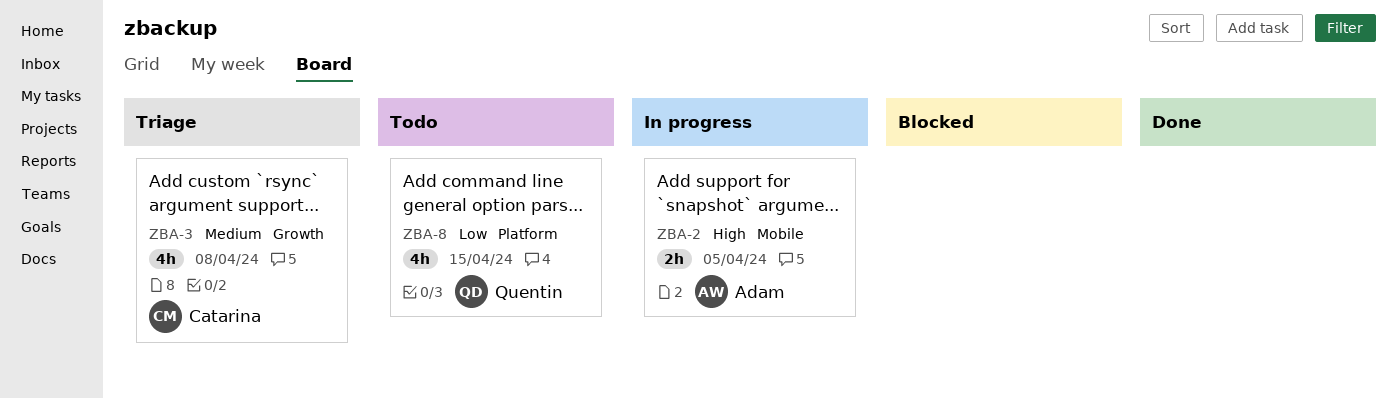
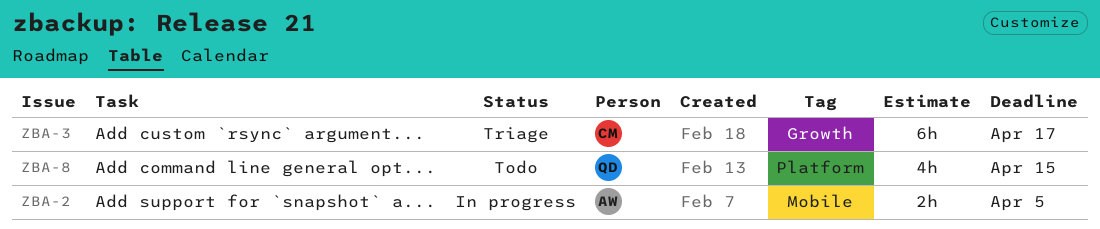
ZBA-3, estimate: 4h -> 6h
ZBA-3, due: Apr 8 -> Apr 17

